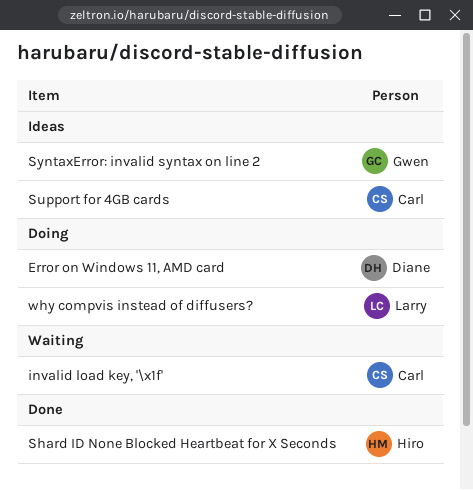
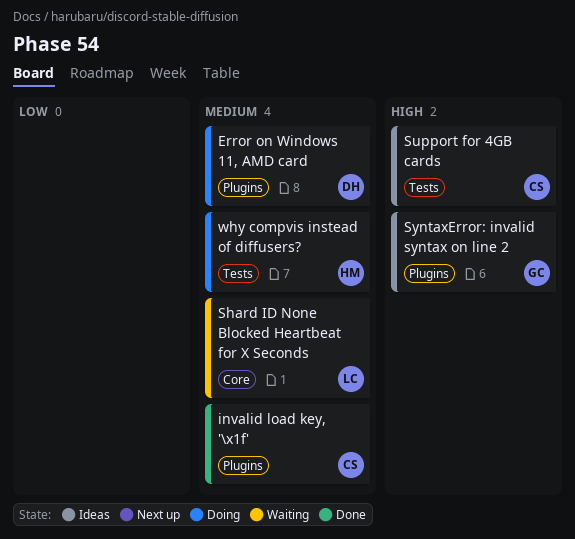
invalid load key, '\x1f', status: Waiting -> Done
Shard ID None Blocked Heartbeat for X Seconds, status: Done -> Waiting
Shard ID None Blocked Heartbeat for X Seconds, owner: Hiro -> Larry
why compvis instead of diffusers?, owner: Larry -> Hiro

